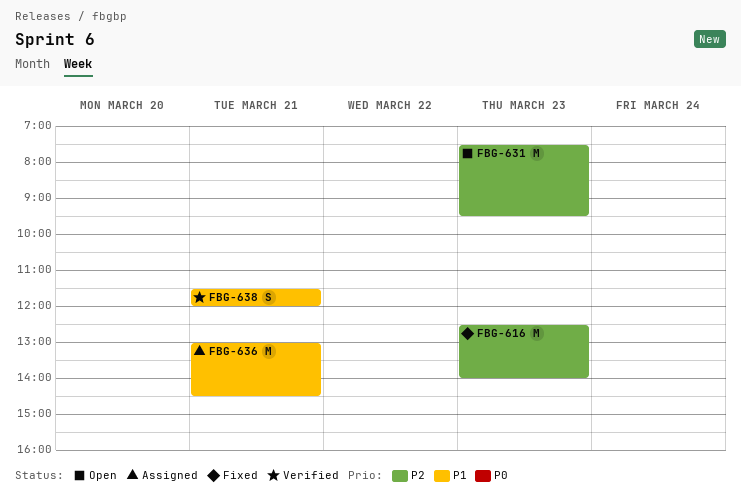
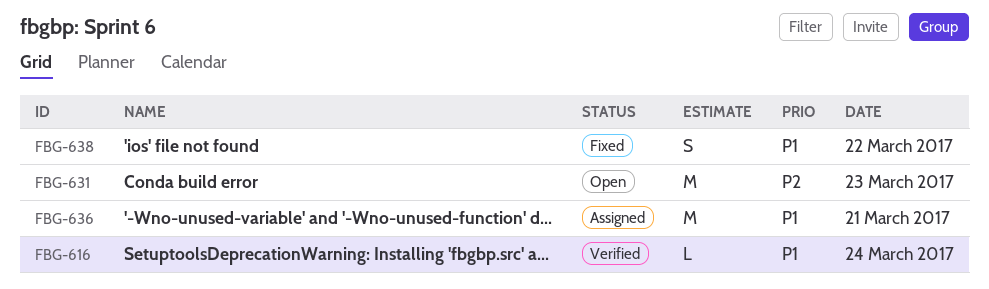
FBG-616, status: Fixed -> Verified
FBG-616, priority: P2 -> P1
FBG-616, estimate: M -> L
FBG-616, day: Mar 23 -> Mar 24
FBG-638, status: Verified -> Fixed
FBG-638, day: Mar 21 -> Mar 22

